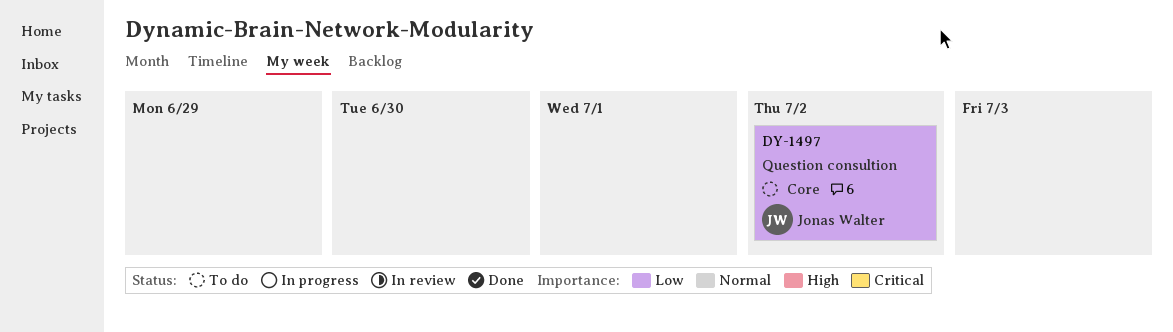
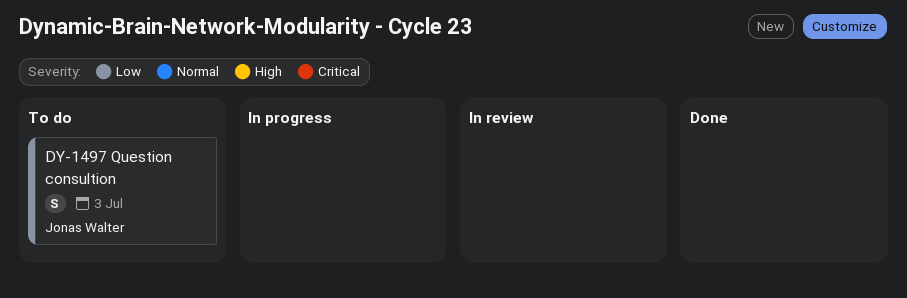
DY-1497, due: Jul 2 -> Jul 3

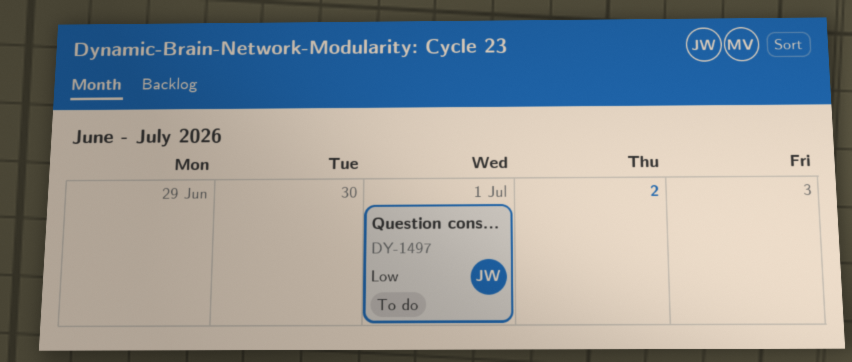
DY-1497, due: Jul 3 -> Jul 1

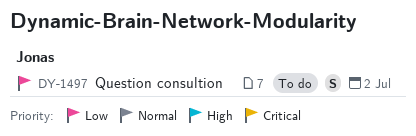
DY-1497, due: Jul 1 -> Jul 2

